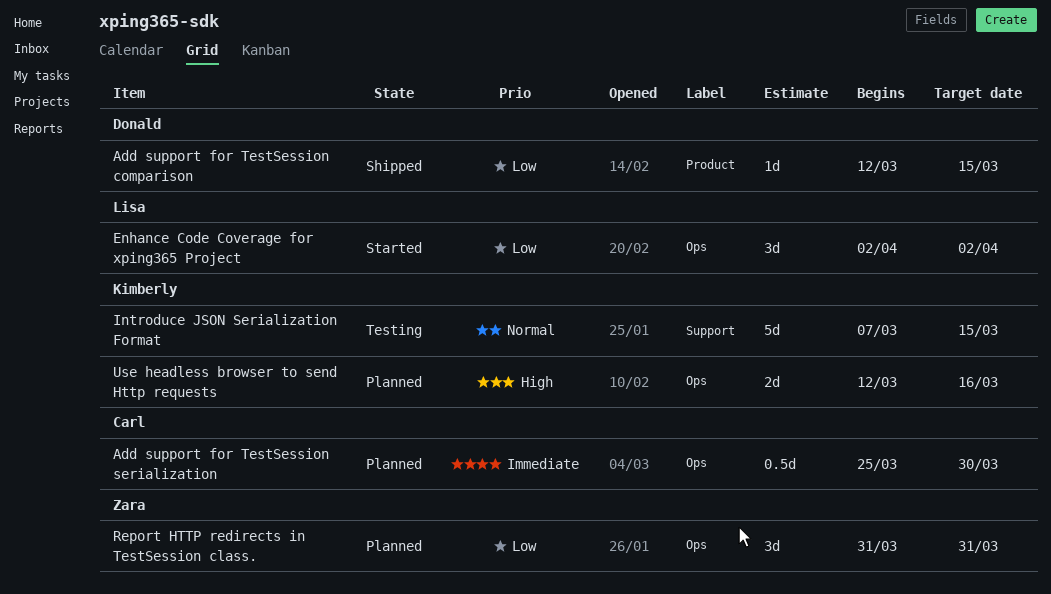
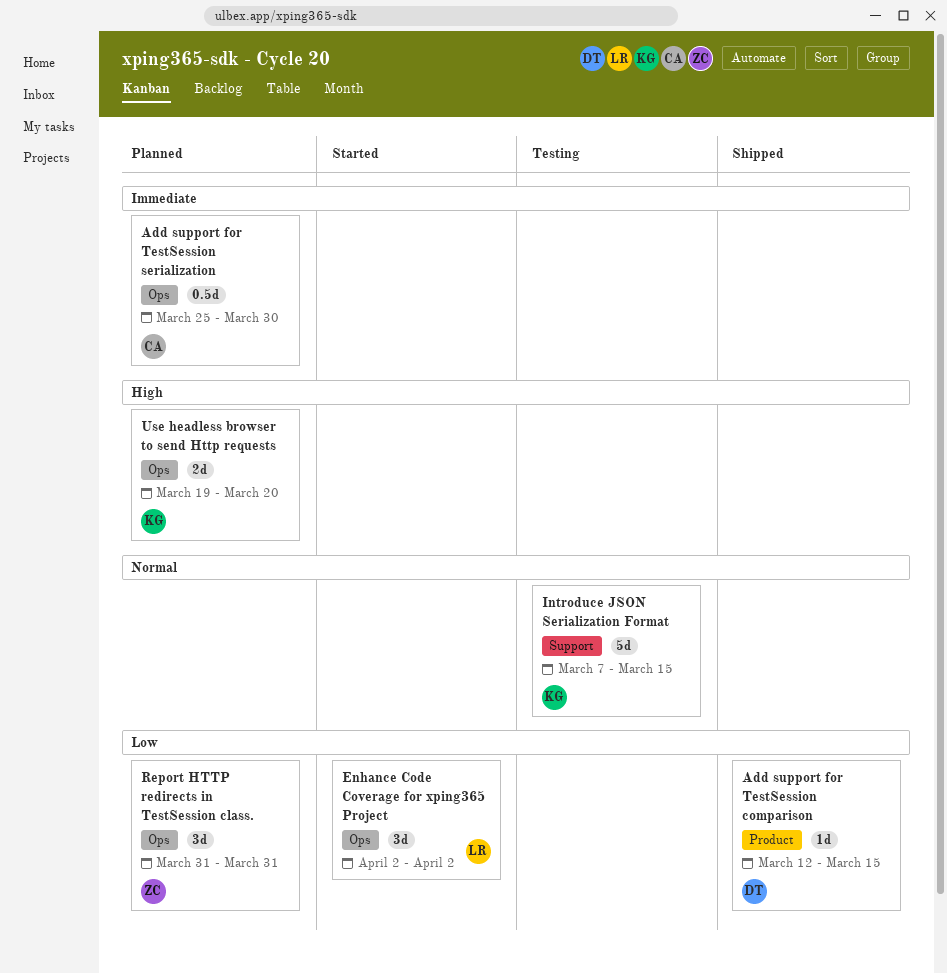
Use headless browser to send Http requests, start: Mar 12 -> Mar 19
Use headless browser to send Http requests, due: Mar 16 -> Mar 20

